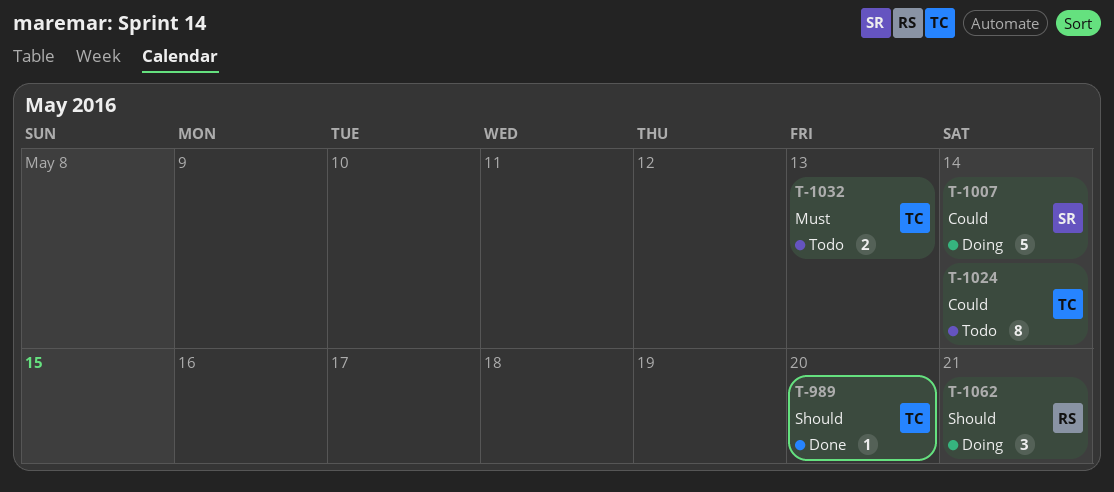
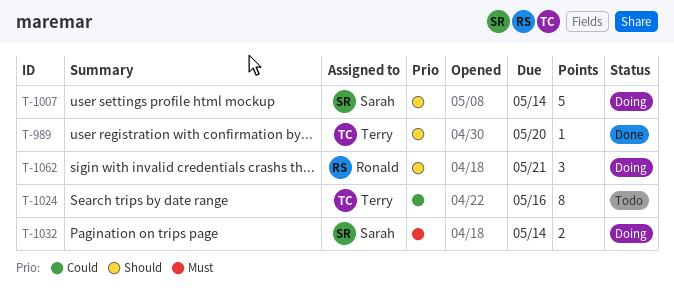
T-1007, priority: Could -> Should
T-1024, due: May 14 -> May 16
T-1032, status: Todo -> Doing
T-1032, owner: Terry -> Sarah
T-1032, due: May 13 -> May 14

